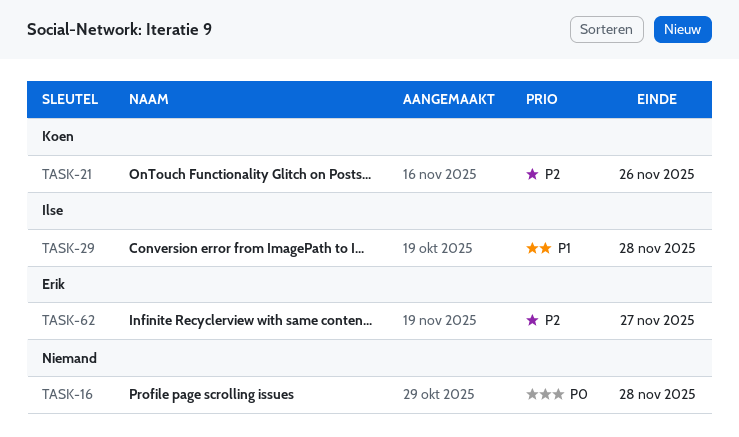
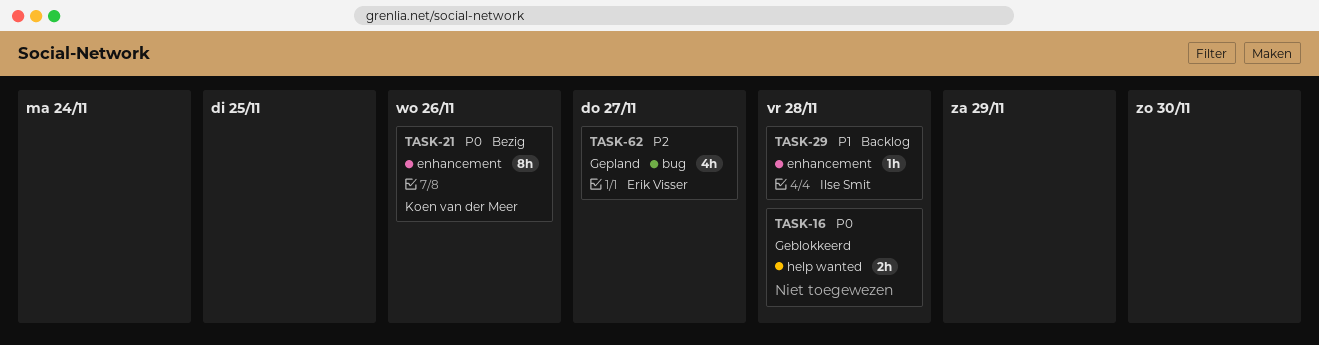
TASK-21, priority: P2 -> P0

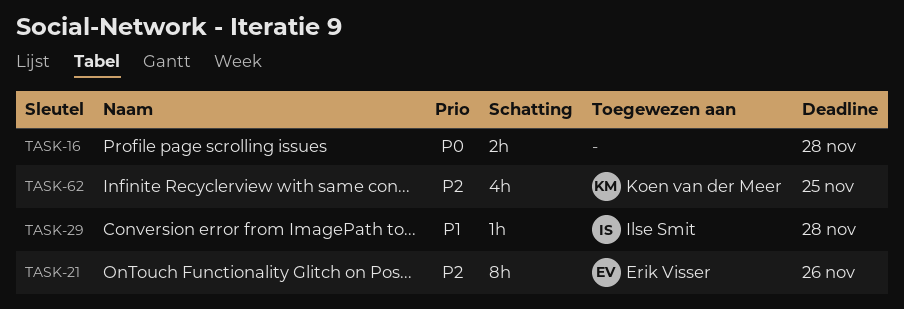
TASK-21, owner: Koen van der Meer -> Erik Visser
TASK-21, priority: P0 -> P2
TASK-62, owner: Erik Visser -> Koen van der Meer
TASK-62, due: Nov 27 -> Nov 25

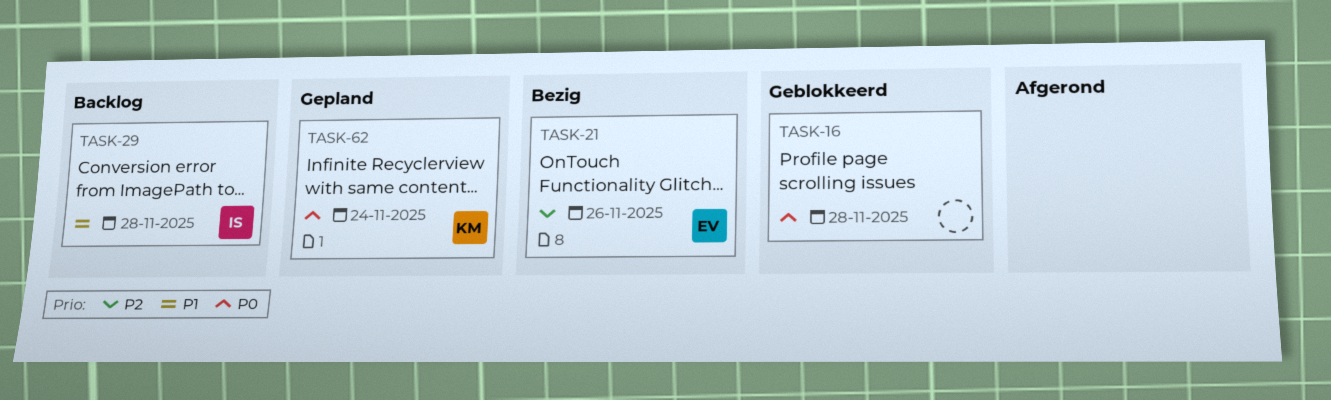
TASK-62, priority: P2 -> P0
TASK-62, due: Nov 25 -> Nov 24

